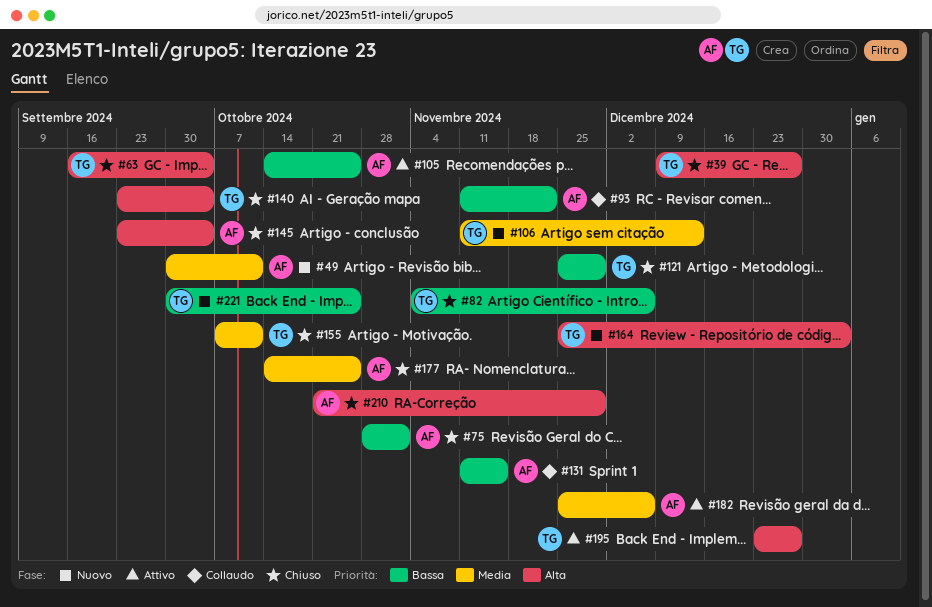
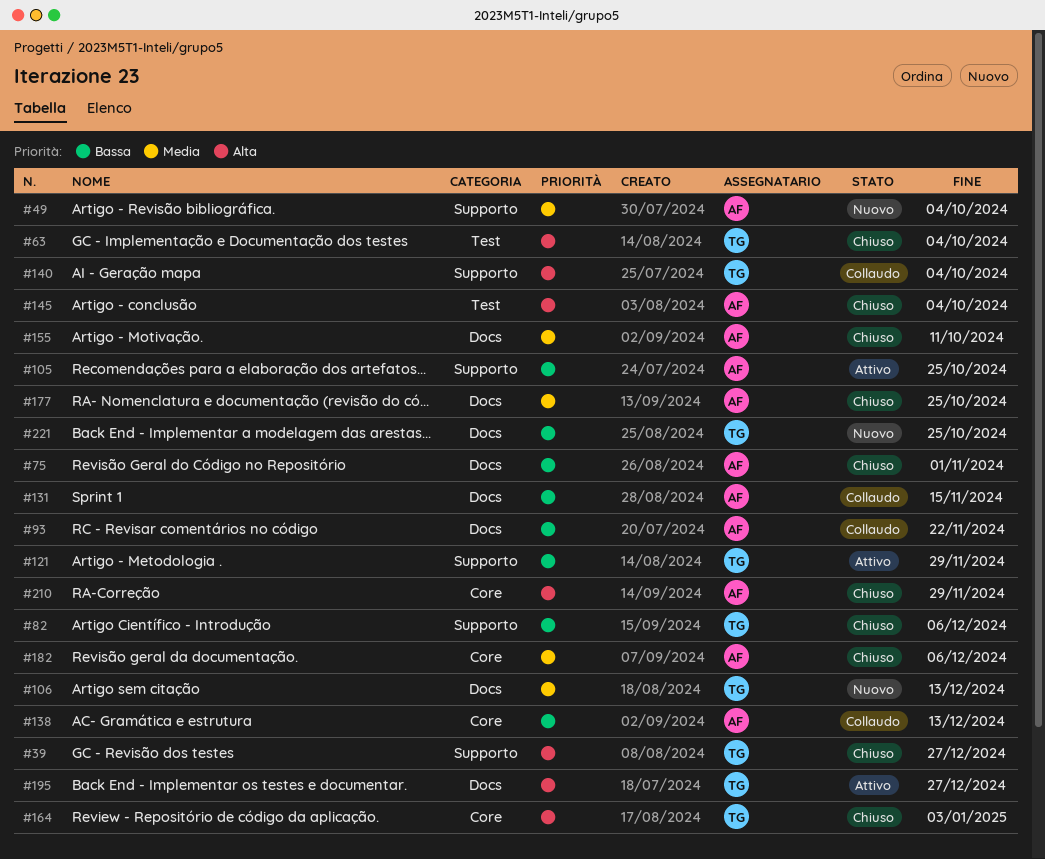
#49, due: Oct 11 -> Oct 4
#121, status: Chiuso -> Attivo
#138: none -> present
#140, status: Chiuso -> Collaudo
#155, owner: TG -> AF
#164, status: Nuovo -> Chiuso
#182, status: Attivo -> Chiuso

